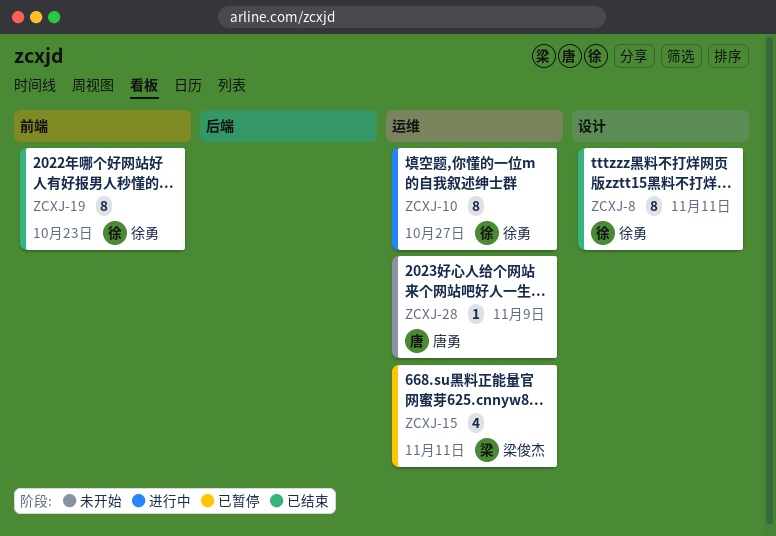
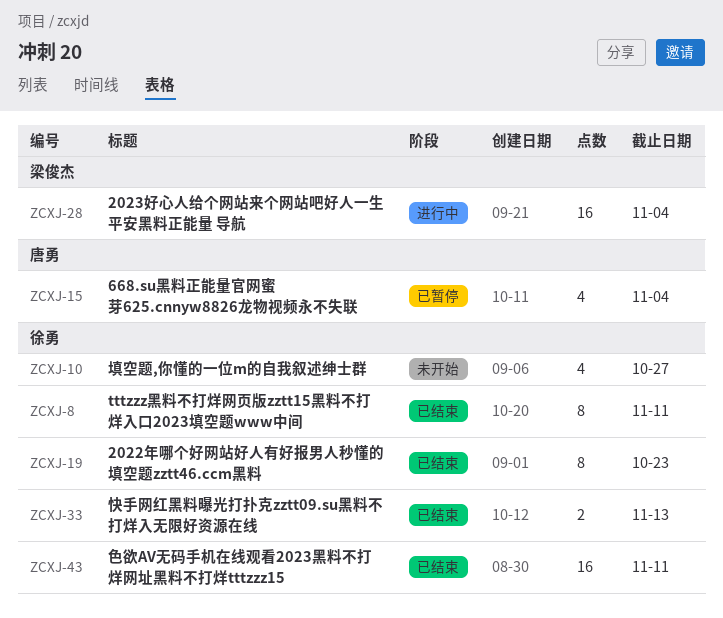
ZCXJ-10, status: 进行中 -> 未开始
ZCXJ-10, estimate: 8 -> 4
ZCXJ-15, owner: 梁俊杰 -> 唐勇
ZCXJ-15, due: Nov 11 -> Nov 4
ZCXJ-28, status: 未开始 -> 进行中
ZCXJ-28, owner: 唐勇 -> 梁俊杰
ZCXJ-28, estimate: 1 -> 16
ZCXJ-28, due: Nov 9 -> Nov 4
ZCXJ-33: none -> present
ZCXJ-43: none -> present

